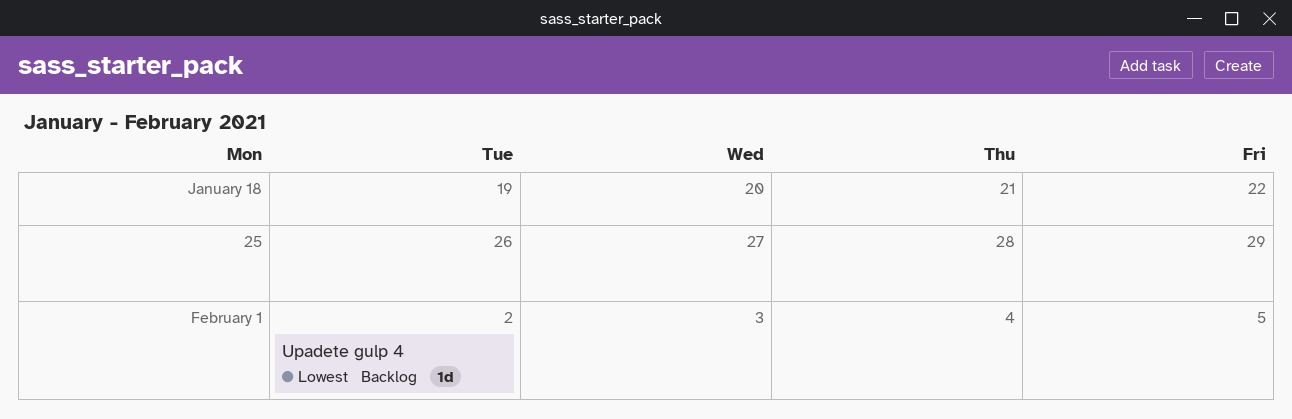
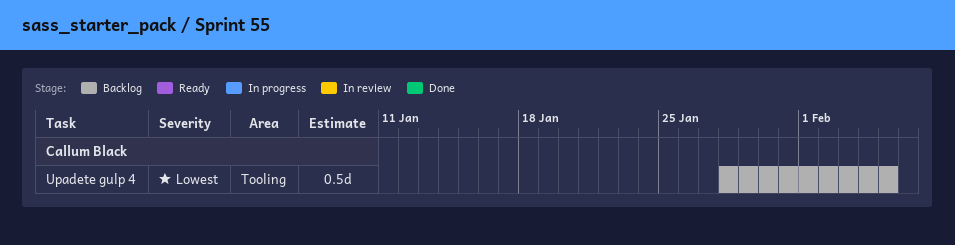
Upadete gulp 4, estimate: 1d -> 0.5d
Upadete gulp 4, due: Feb 2 -> Feb 5

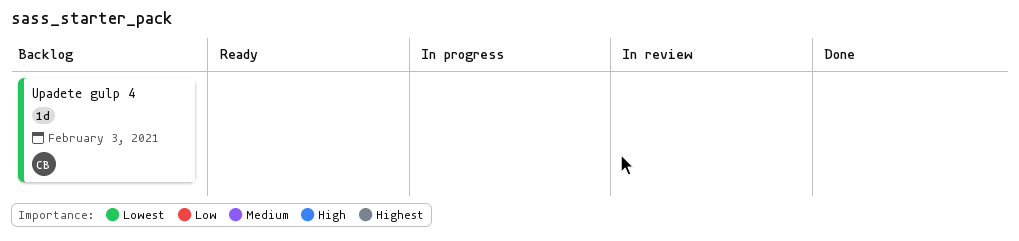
Upadete gulp 4, estimate: 0.5d -> 1d
Upadete gulp 4, due: Feb 5 -> Feb 3

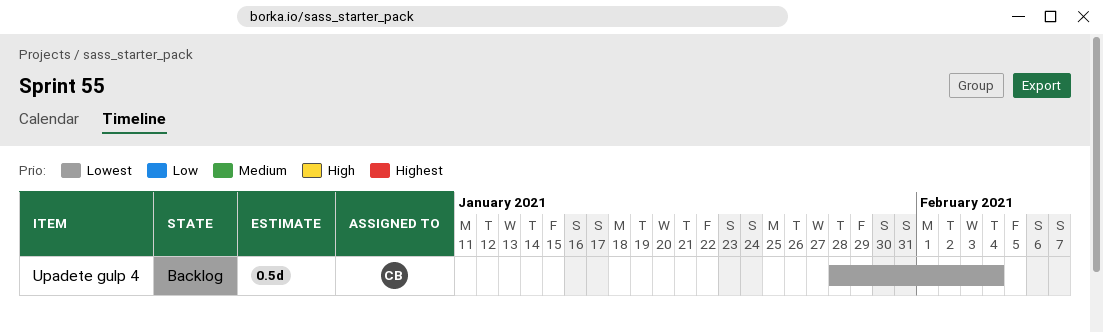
Upadete gulp 4, estimate: 1d -> 0.5d
Upadete gulp 4, due: Feb 3 -> Feb 4

